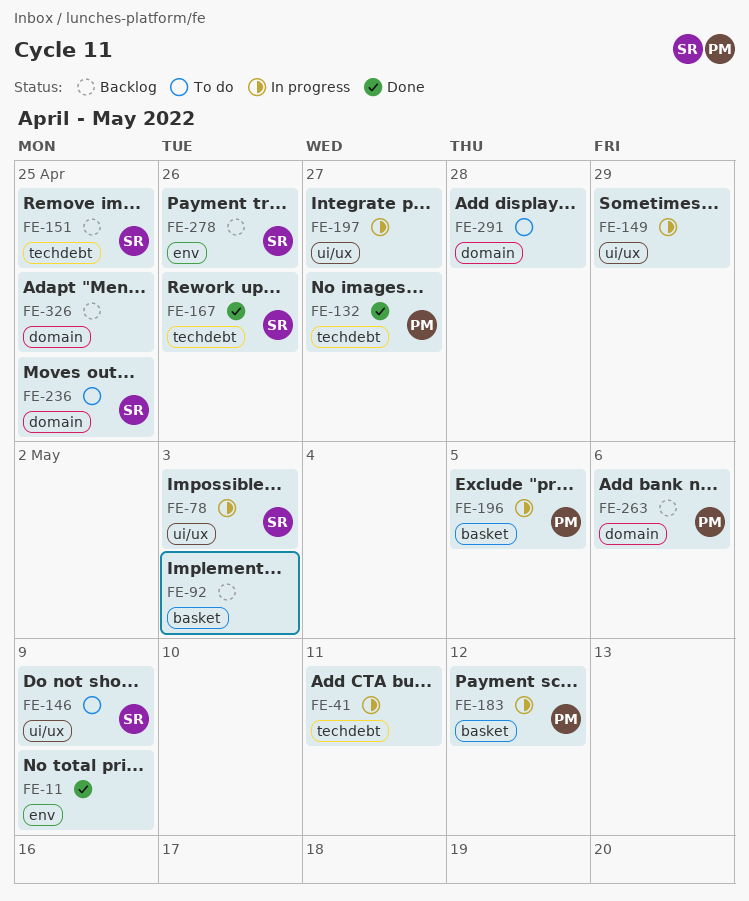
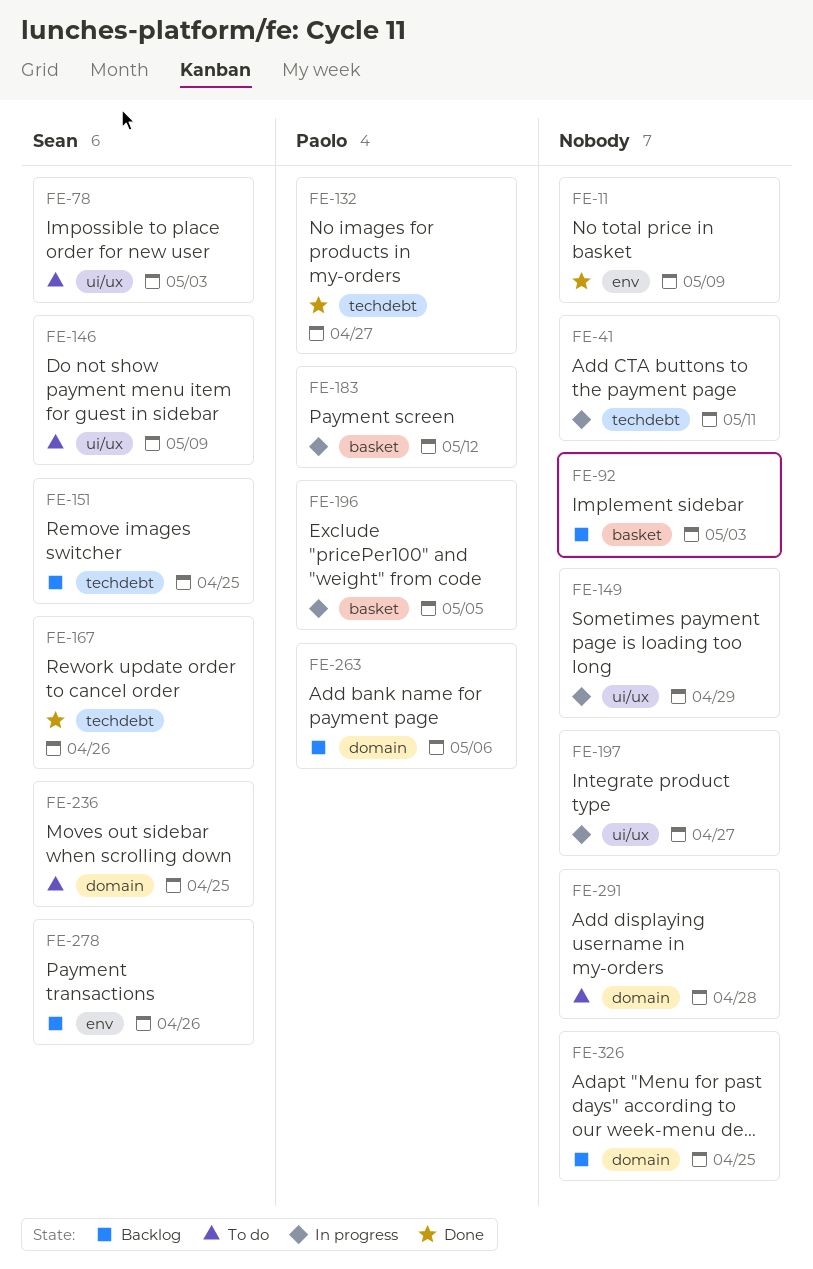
FE-78, status: In progress -> To do

